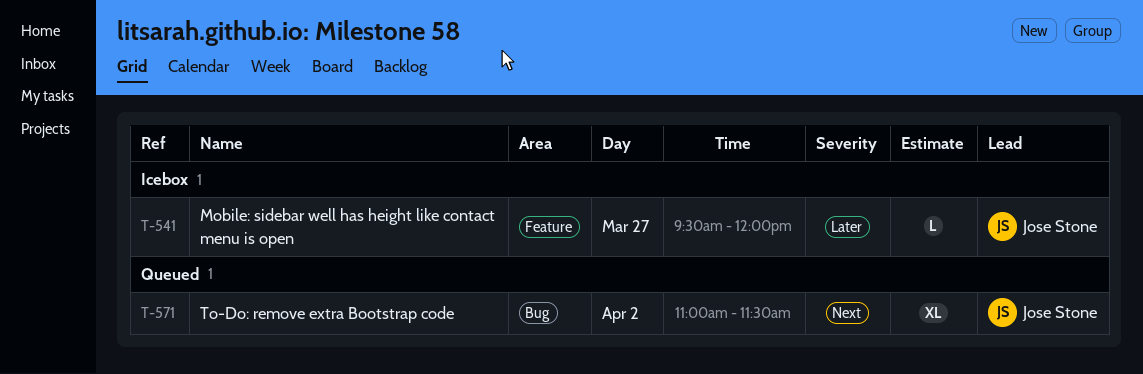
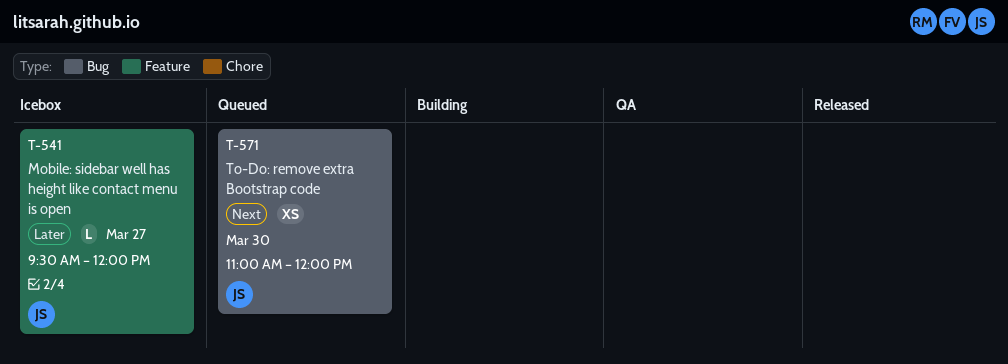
T-571, estimate: XL -> XS
T-571, day: Apr 2 -> Mar 30
T-571, ends: 11:30 -> 12:00

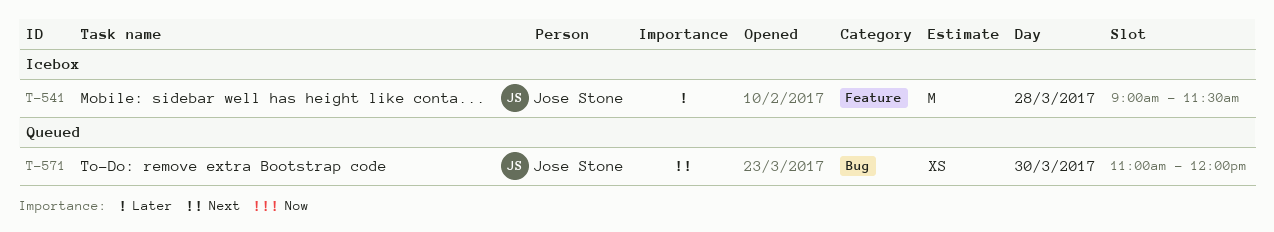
T-541, estimate: L -> M
T-541, day: Mar 27 -> Mar 28
T-541, begins: 09:30 -> 09:00
T-541, ends: 12:00 -> 11:30

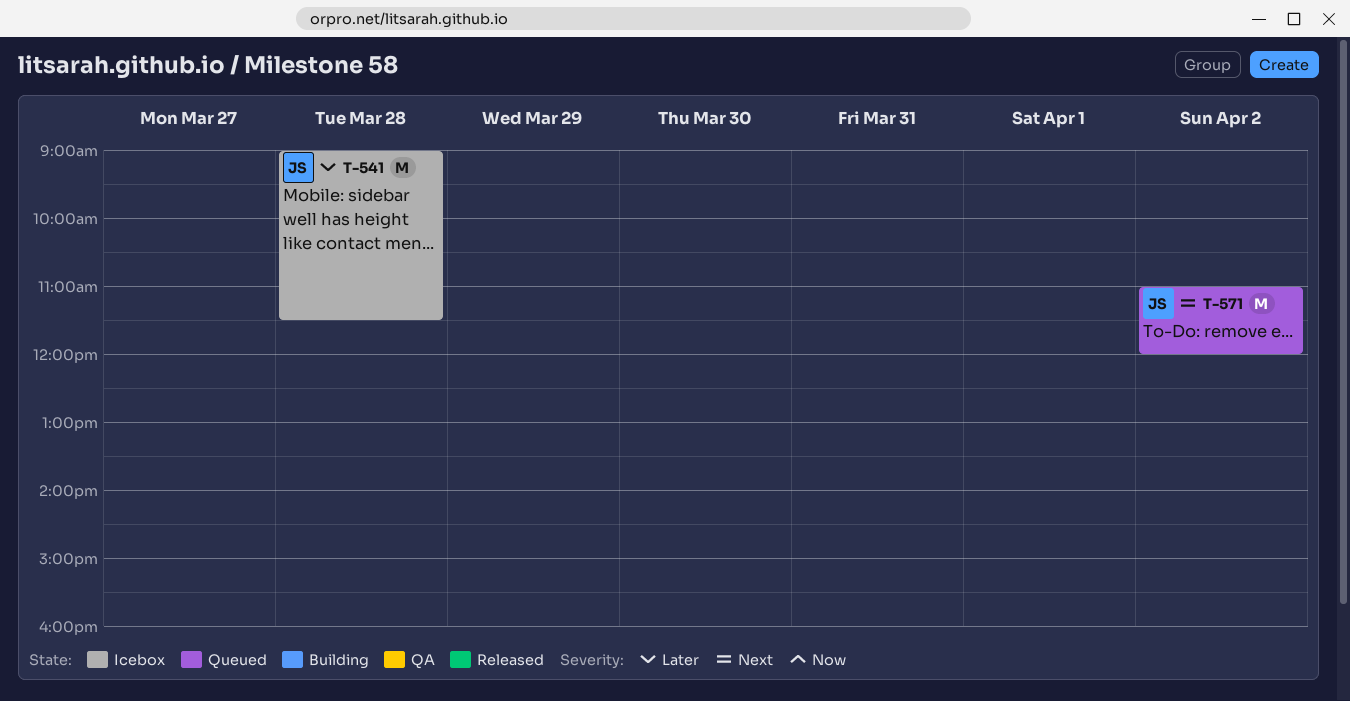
T-571, estimate: XS -> M
T-571, day: Mar 30 -> Apr 2

